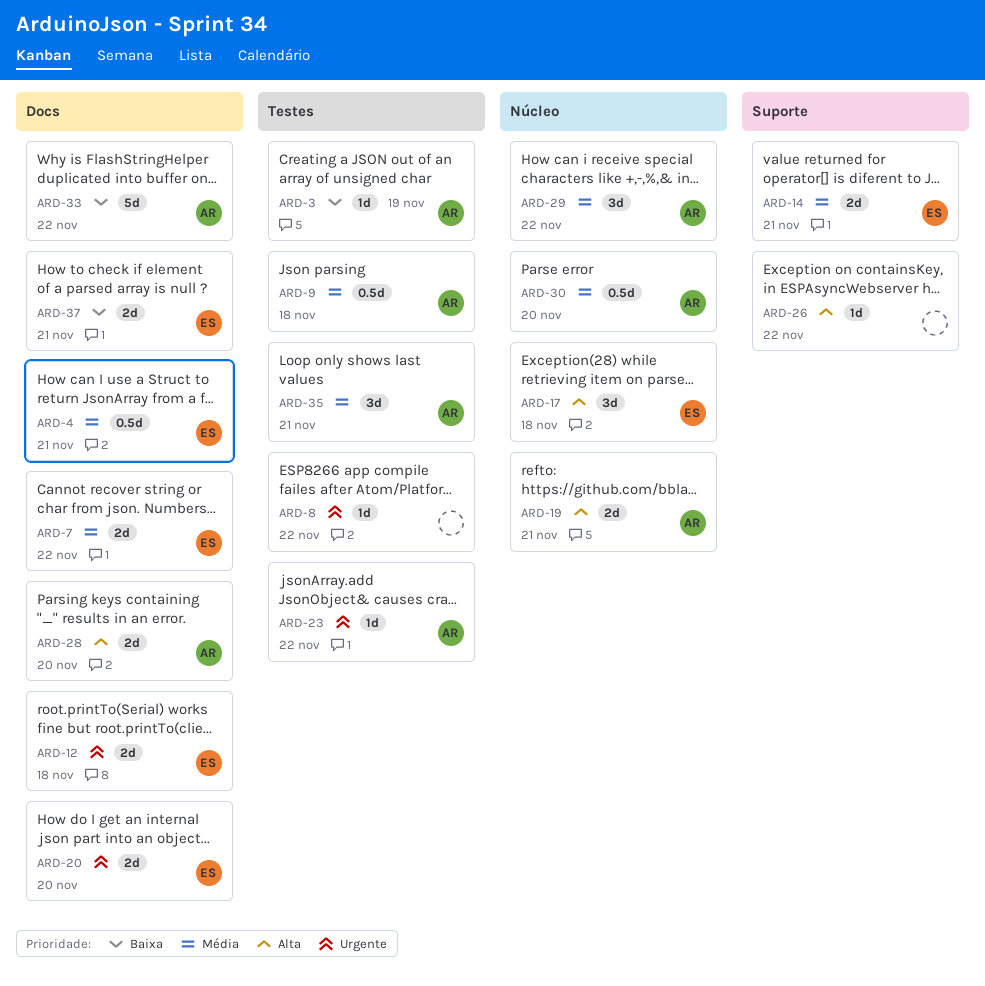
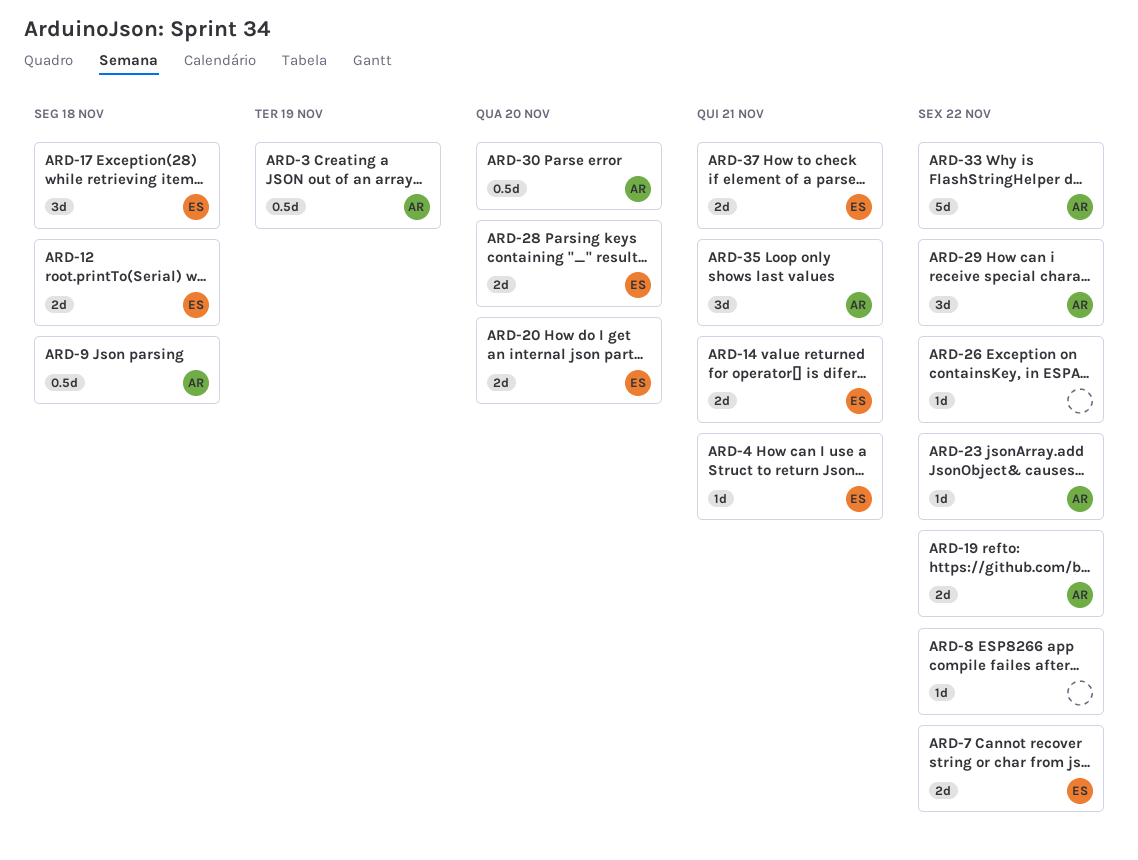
ARD-3, estimate: 1d -> 0.5d
ARD-4, estimate: 0.5d -> 1d
ARD-19, due: Nov 21 -> Nov 22
ARD-28, owner: AR -> ES

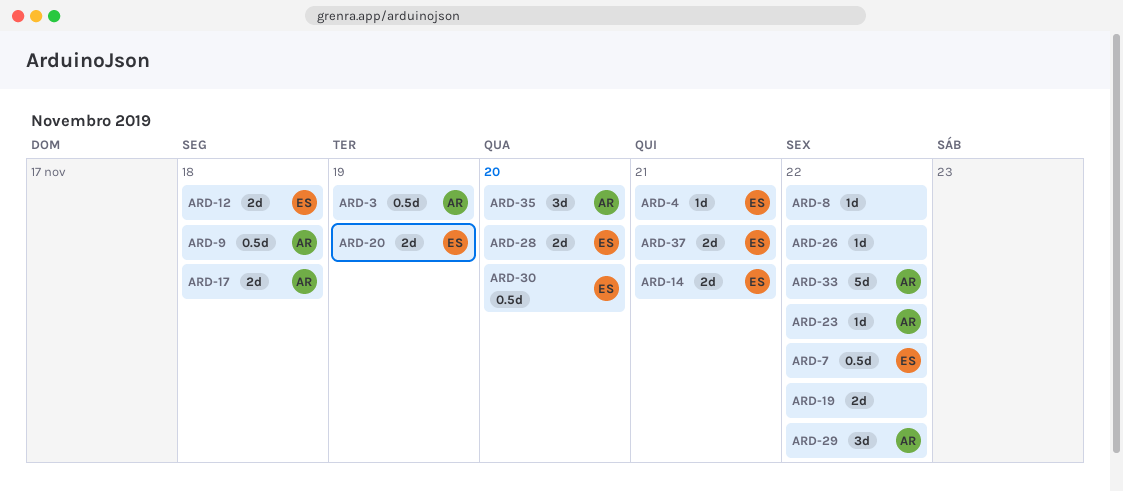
ARD-7, estimate: 2d -> 0.5d
ARD-17, owner: ES -> AR
ARD-17, estimate: 3d -> 2d
ARD-19, owner: AR -> none
ARD-20, due: Nov 20 -> Nov 19
ARD-30, owner: AR -> ES
ARD-35, due: Nov 21 -> Nov 20

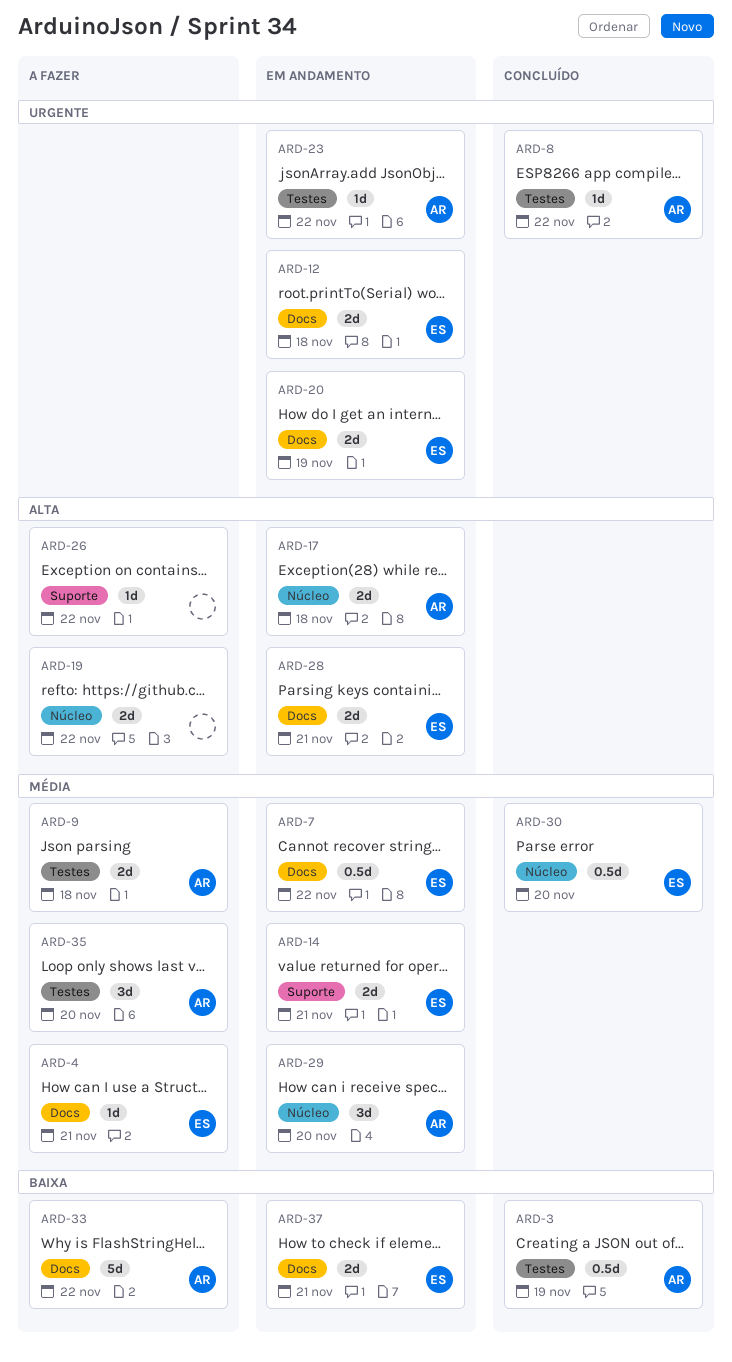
ARD-8, owner: none -> AR
ARD-9, estimate: 0.5d -> 2d
ARD-28, due: Nov 20 -> Nov 21
ARD-29, due: Nov 22 -> Nov 20

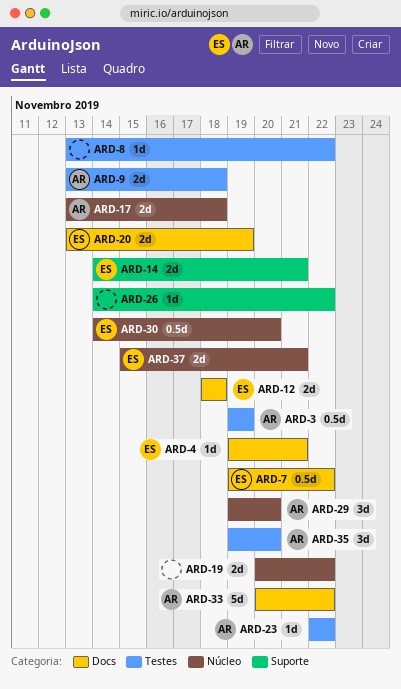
ARD-8, owner: AR -> none
ARD-28: present -> none
ARD-37, label: Docs -> Núcleo

